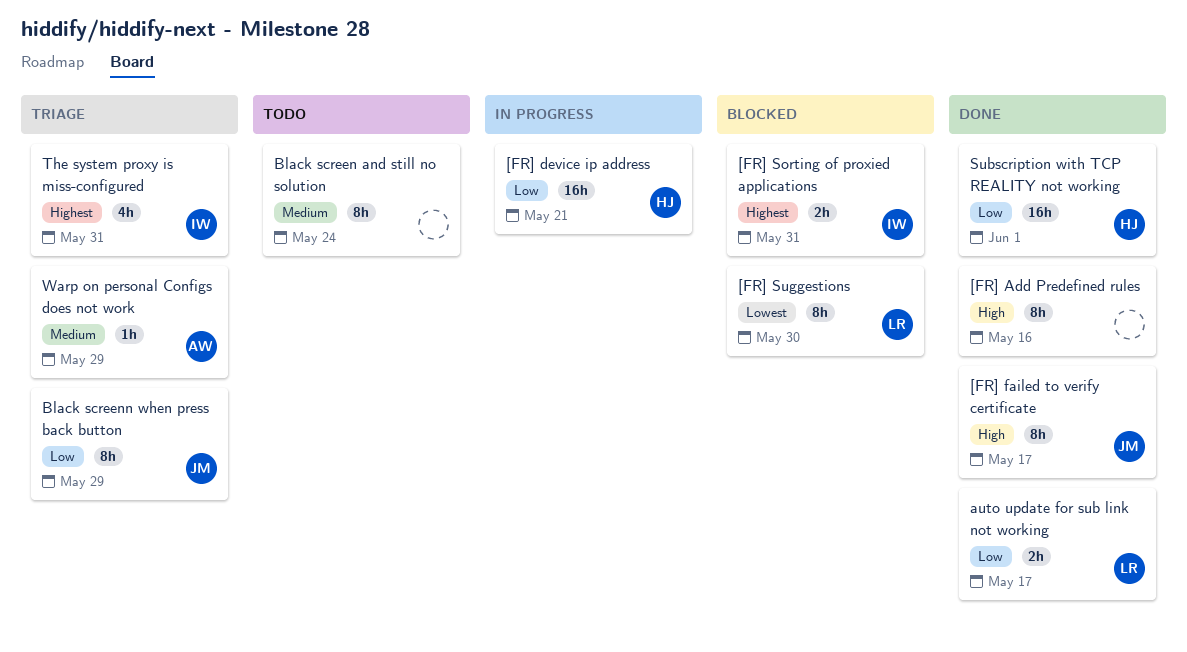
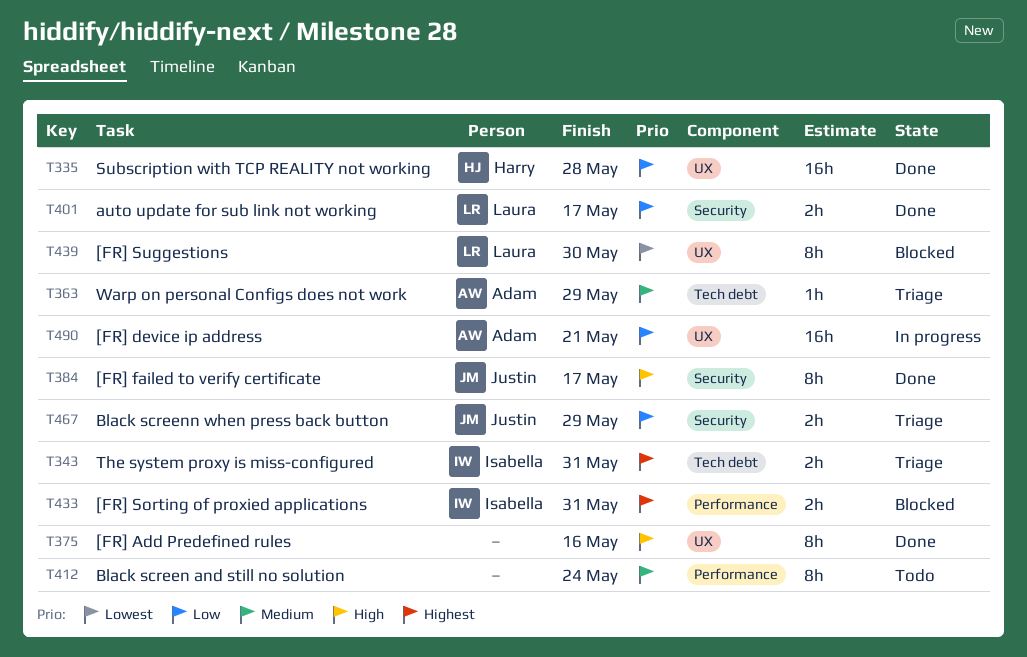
[FR] device ip address, owner: Harry -> Adam
Black screenn when press back button, estimate: 8h -> 2h
Subscription with TCP REALITY not working, due: Jun 1 -> May 28
The system proxy is miss-configured, estimate: 4h -> 2h

